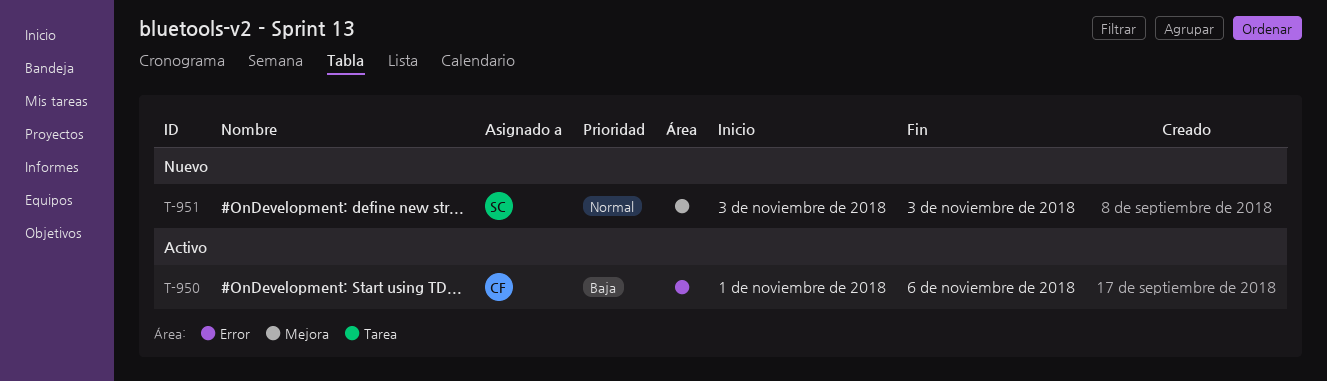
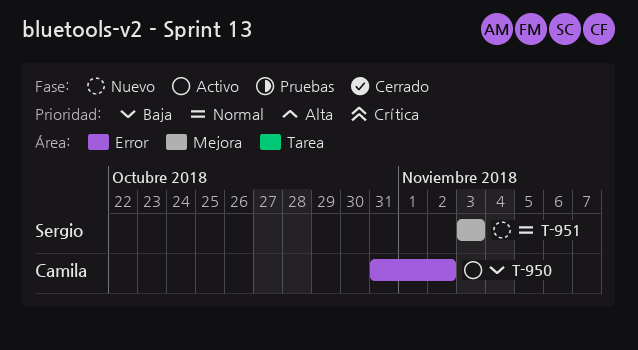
T-950, start: Nov 1 -> Oct 31
T-950, due: Nov 6 -> Nov 2

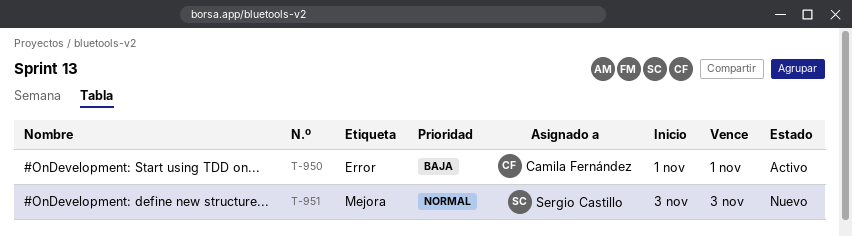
T-950, start: Oct 31 -> Nov 1
T-950, due: Nov 2 -> Nov 1

